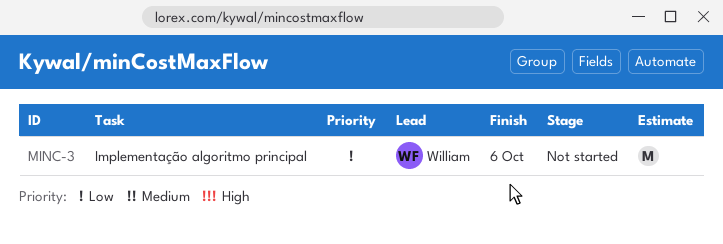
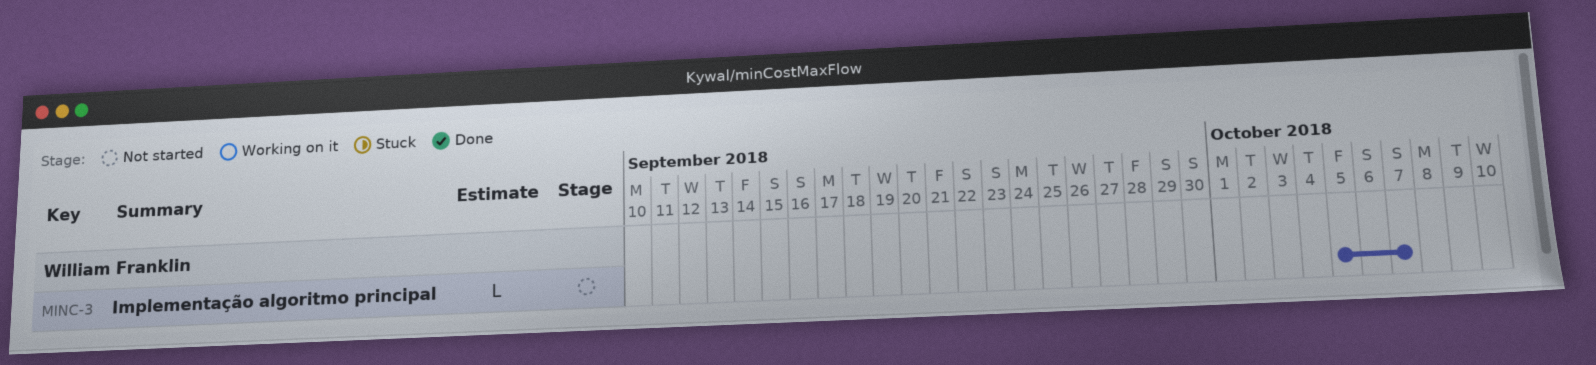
MINC-3, estimate: M -> L
MINC-3, due: Oct 6 -> Oct 7

